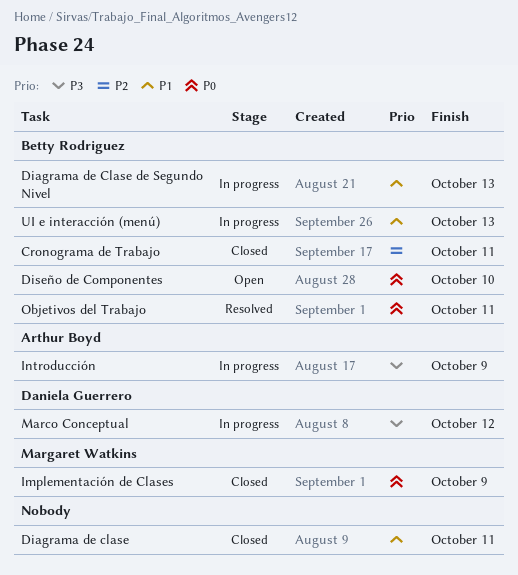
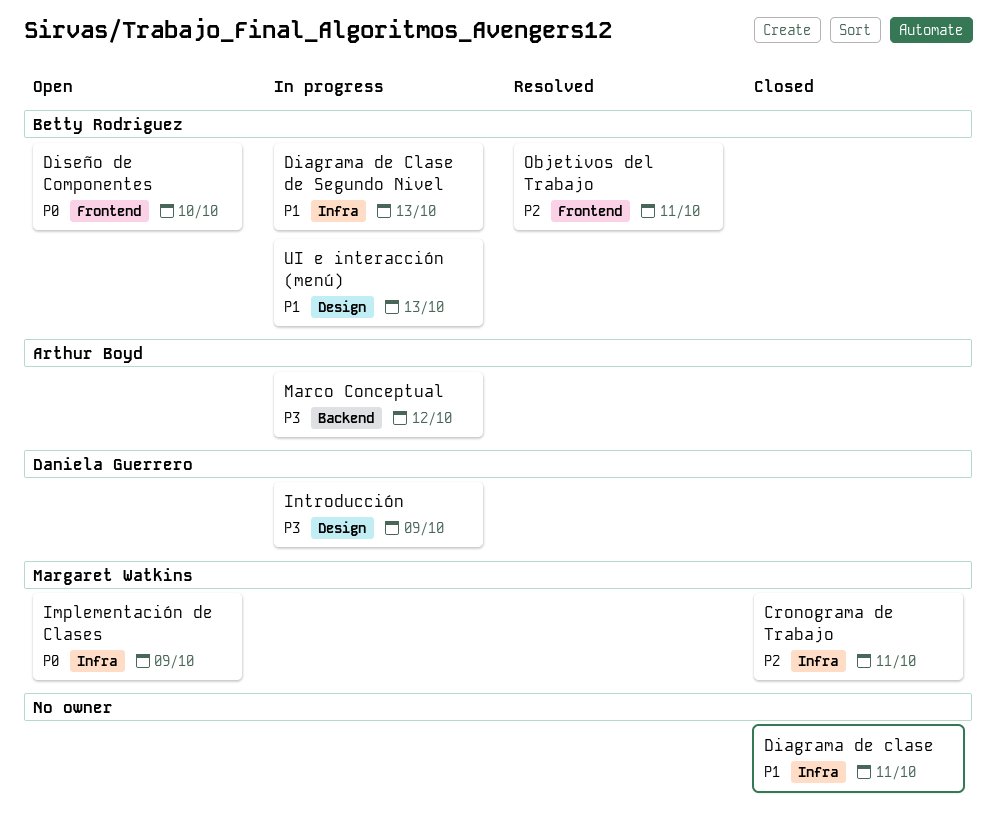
Cronograma de Trabajo, owner: Betty Rodriguez -> Margaret Watkins
Implementación de Clases, status: Closed -> Open
Introducción, owner: Arthur Boyd -> Daniela Guerrero
Marco Conceptual, owner: Daniela Guerrero -> Arthur Boyd
Objetivos del Trabajo, priority: P0 -> P2

